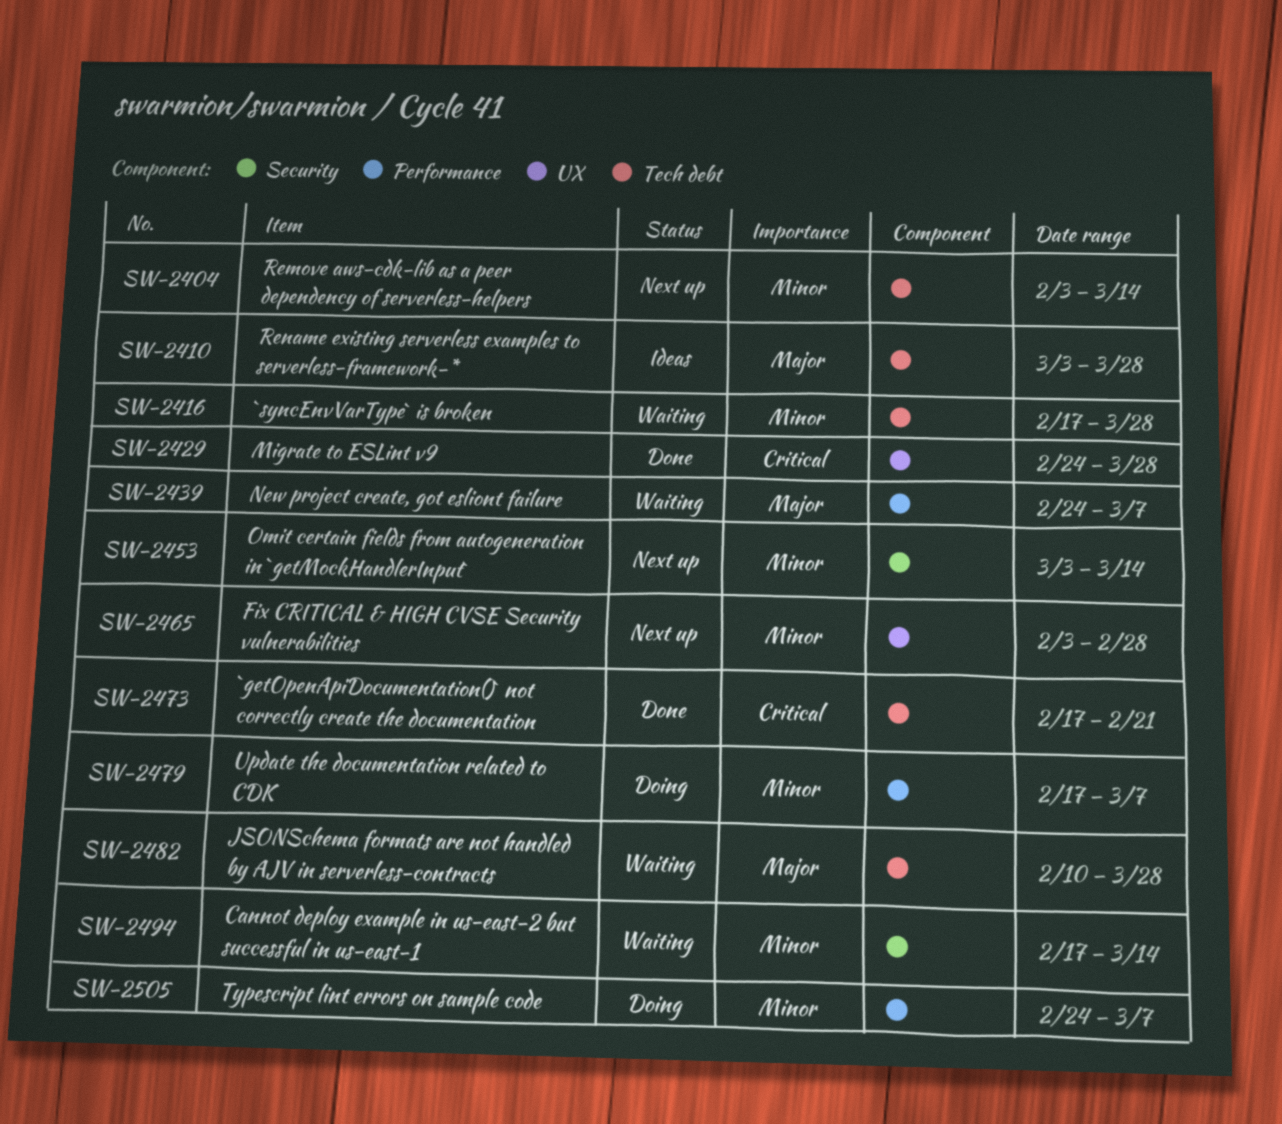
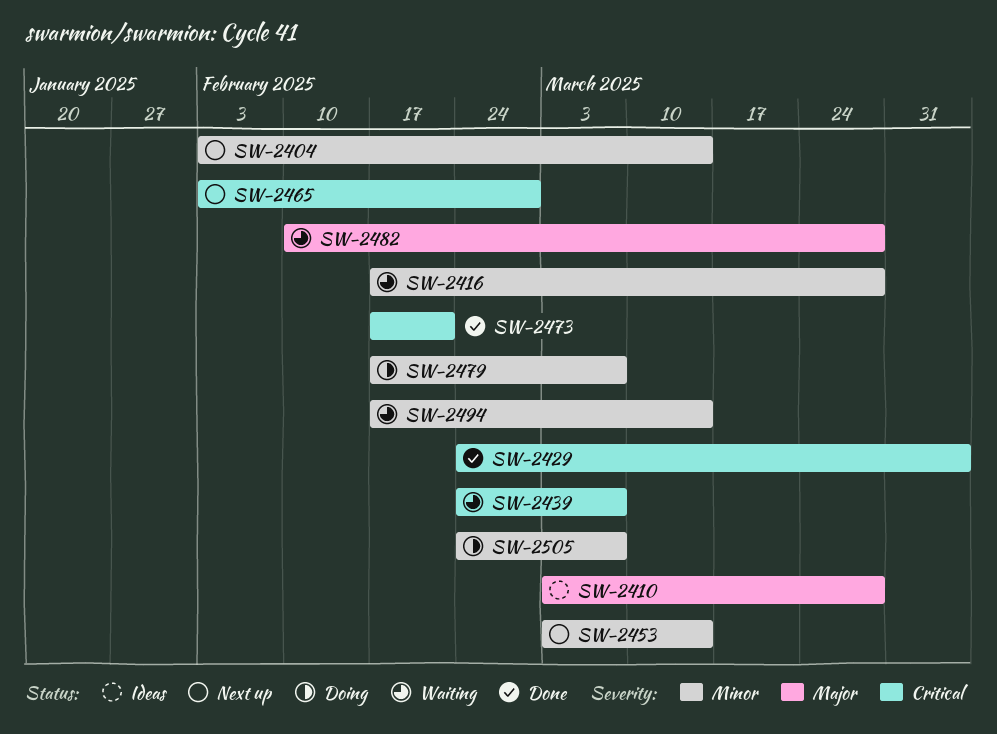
SW-2429, due: Mar 28 -> Apr 4
SW-2439, priority: Major -> Critical
SW-2465, priority: Minor -> Critical

